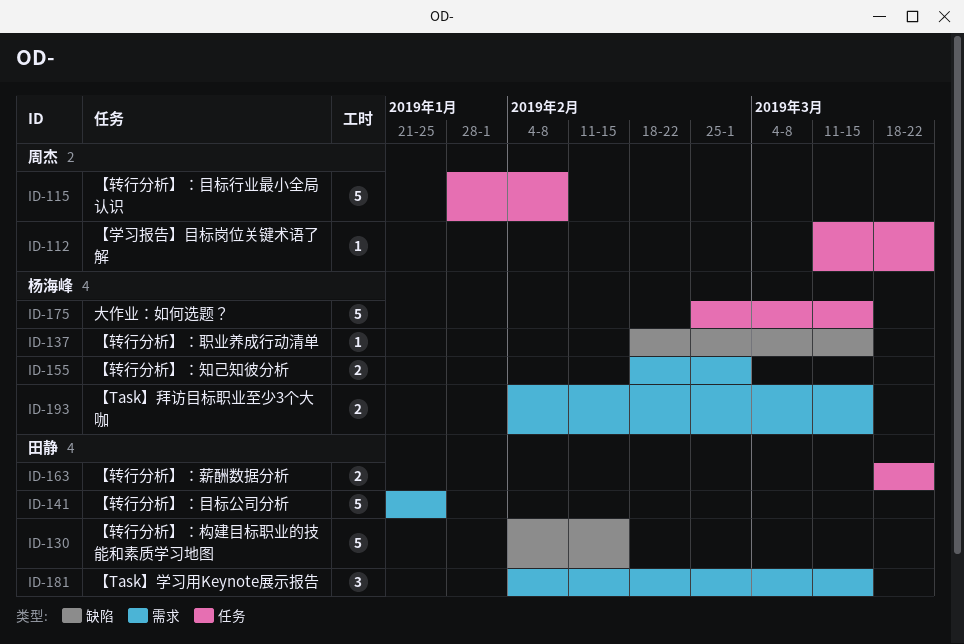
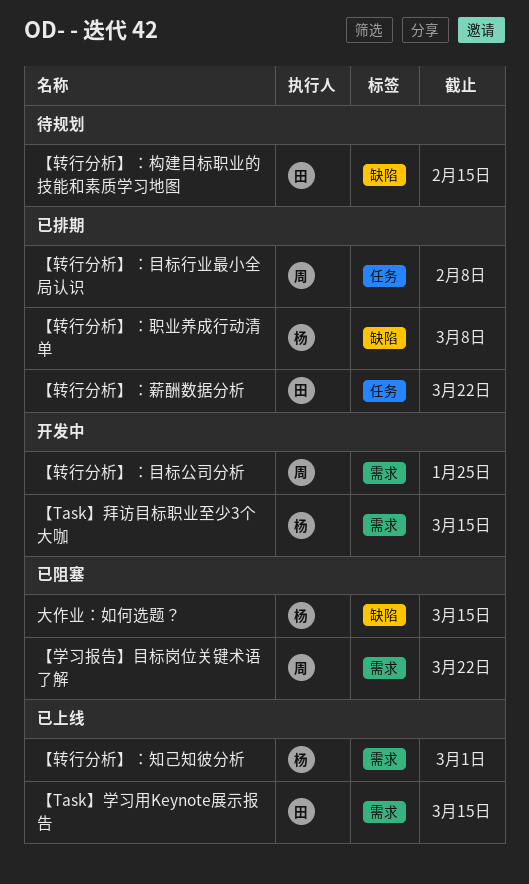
【学习报告】目标岗位关键术语了解, label: 任务 -> 需求
【转行分析】：目标公司分析, owner: 田静 -> 周杰
【转行分析】：职业养成行动清单, due: Mar 15 -> Mar 8
大作业：如何选题？, label: 任务 -> 缺陷

